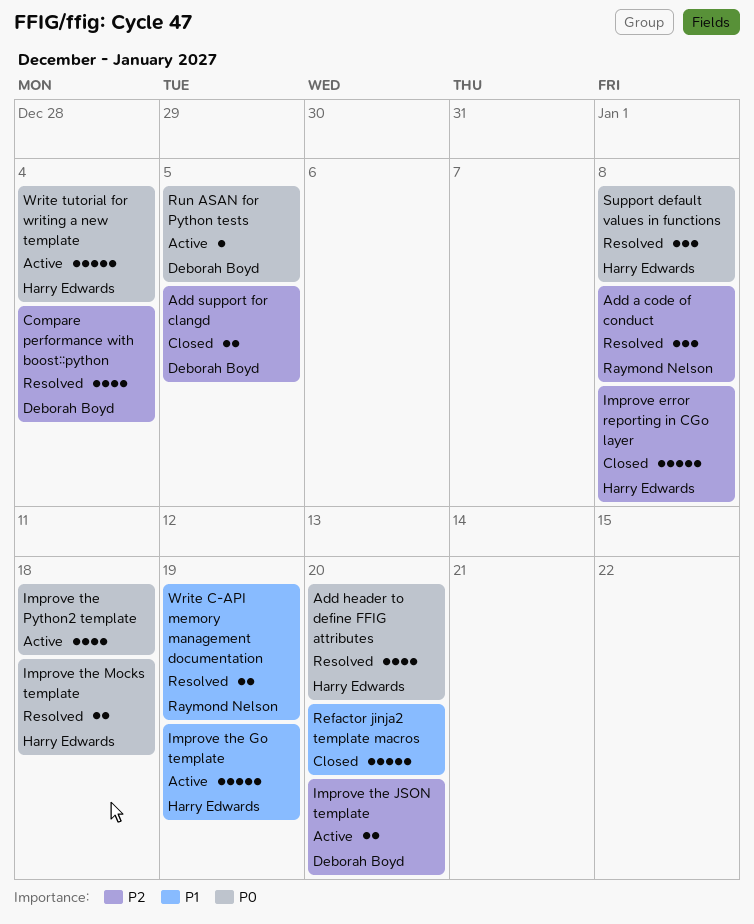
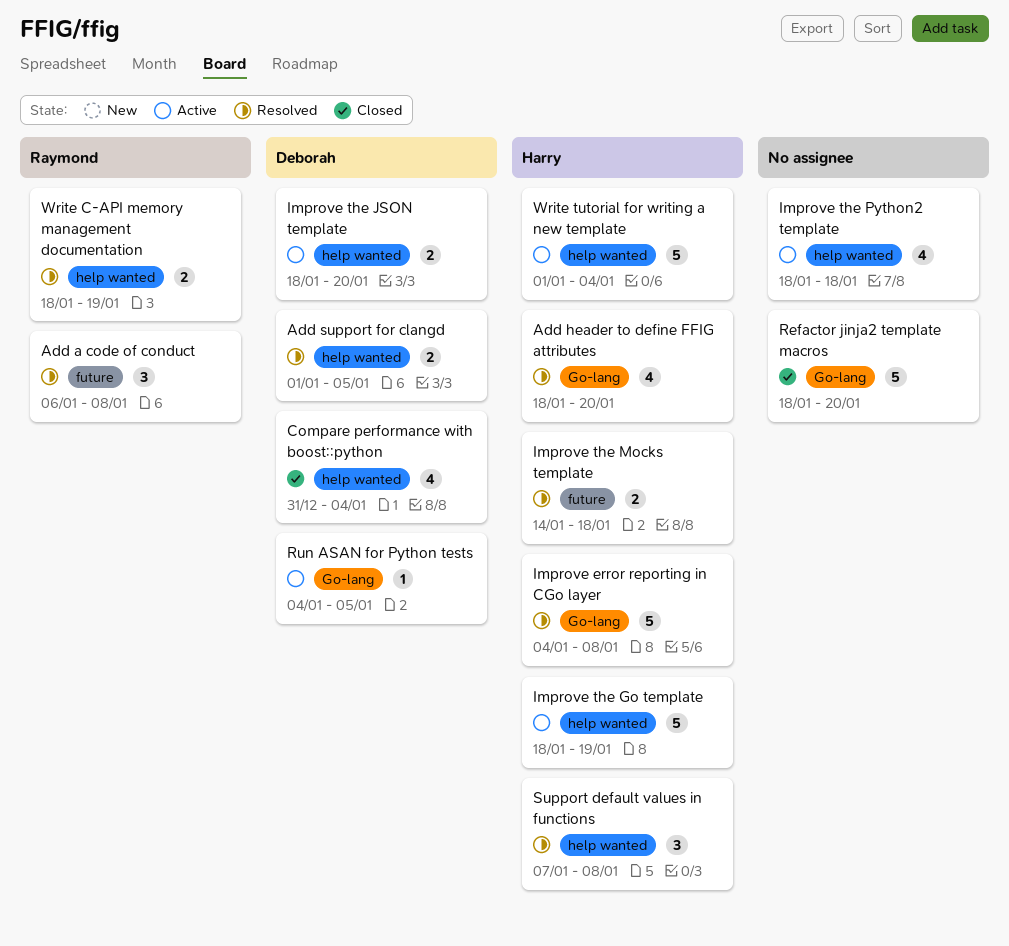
Add support for clangd, status: Closed -> Resolved
Compare performance with boost::python, status: Resolved -> Closed
Improve error reporting in CGo layer, status: Closed -> Resolved

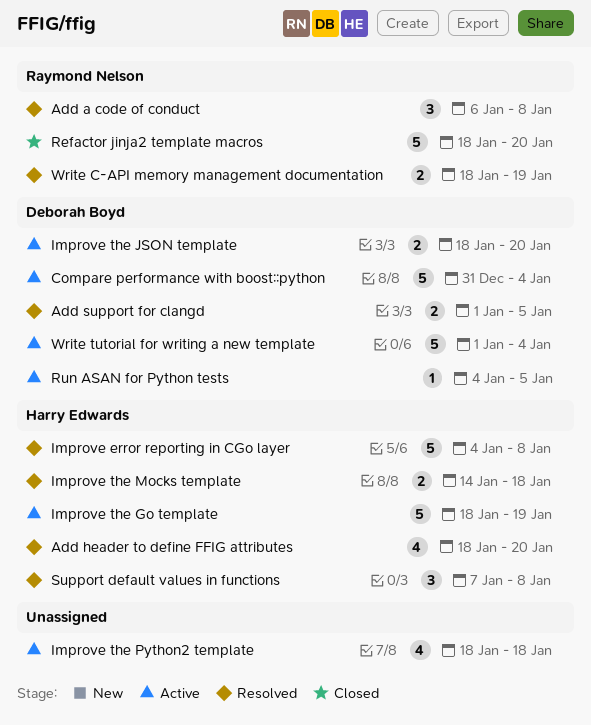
Compare performance with boost::python, status: Closed -> Active
Compare performance with boost::python, estimate: 4 -> 5
Refactor jinja2 template macros, owner: none -> Raymond Nelson
Write tutorial for writing a new template, owner: Harry Edwards -> Deborah Boyd

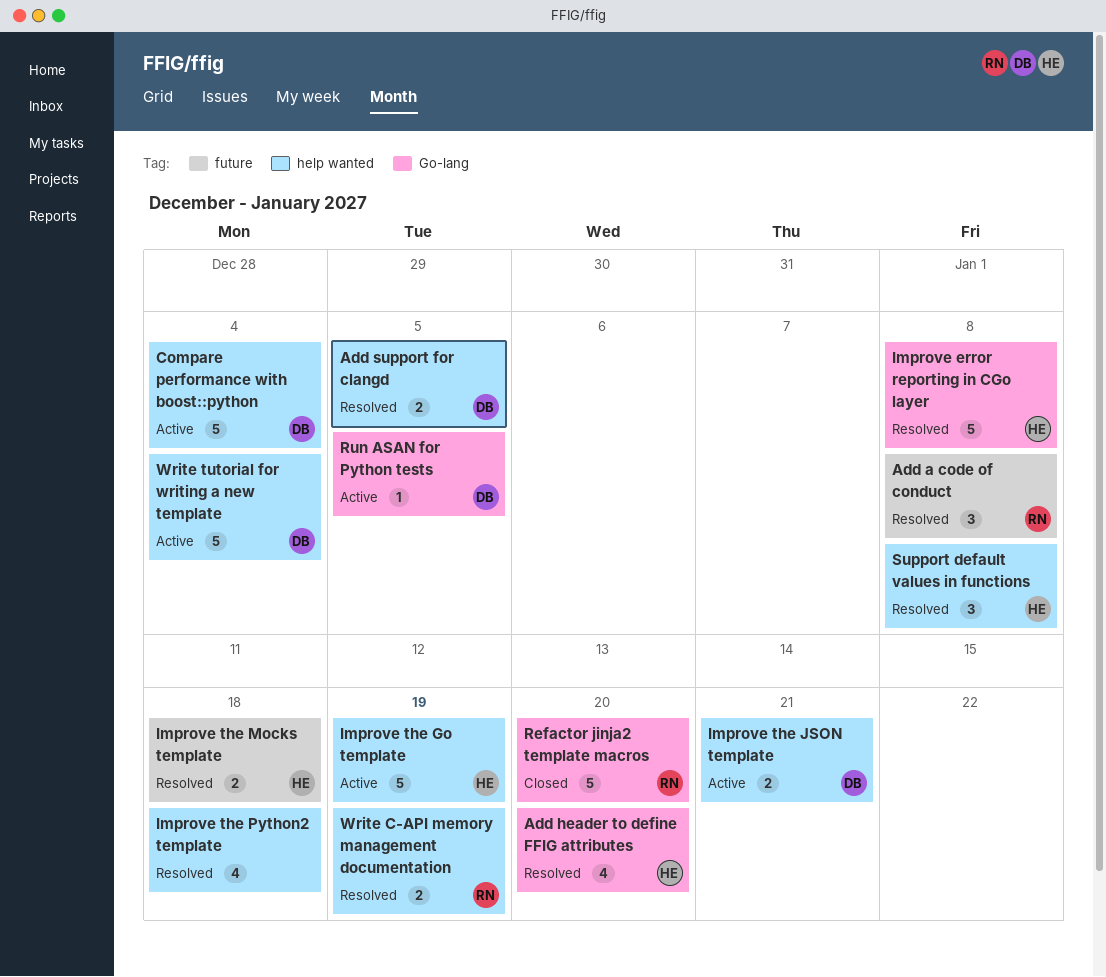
Improve the JSON template, due: Jan 20 -> Jan 21
Improve the Python2 template, status: Active -> Resolved

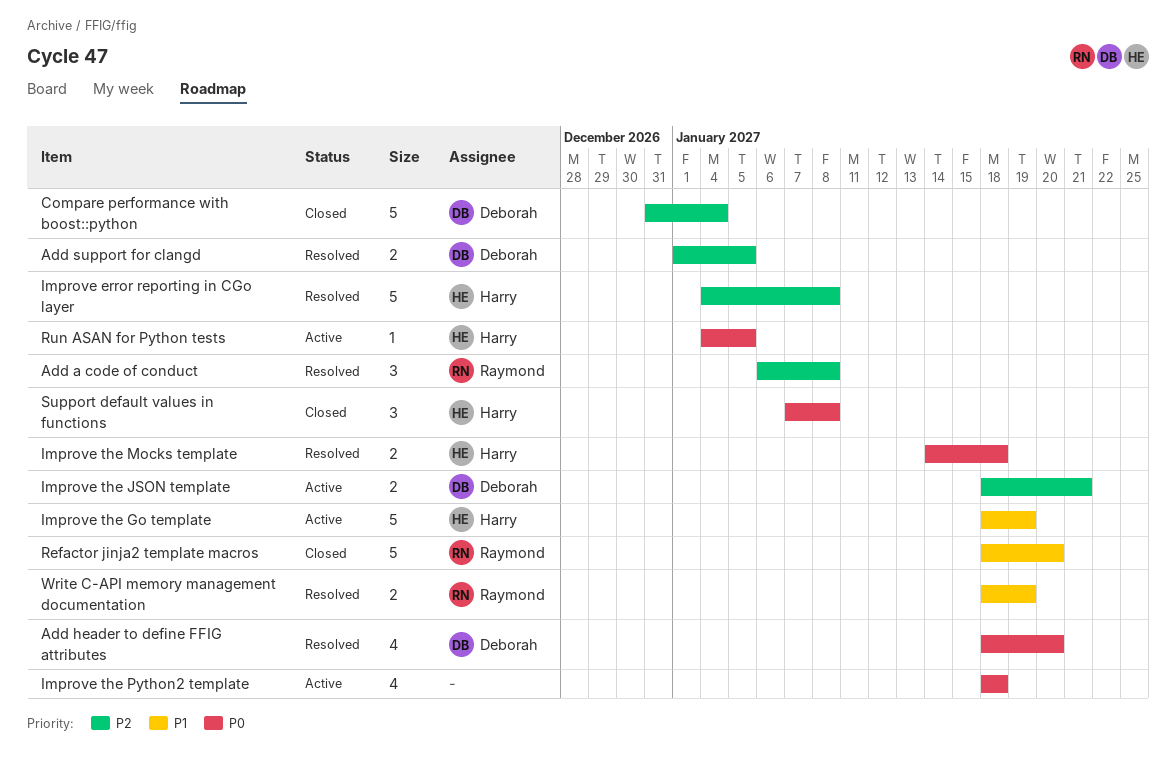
Add header to define FFIG attributes, owner: Harry -> Deborah
Compare performance with boost::python, status: Active -> Closed
Improve the Python2 template, status: Resolved -> Active
Run ASAN for Python tests, owner: Deborah -> Harry
Support default values in functions, status: Resolved -> Closed
Write tutorial for writing a new template: present -> none

